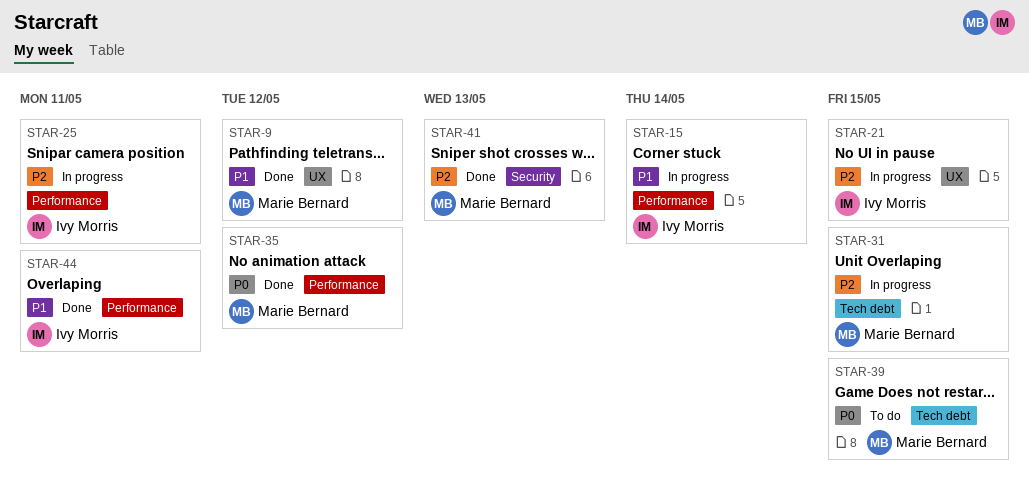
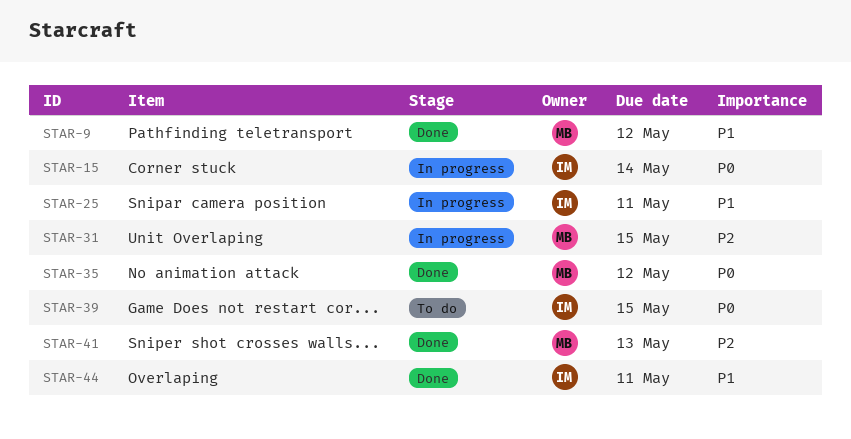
STAR-15, priority: P1 -> P0
STAR-21: present -> none
STAR-25, priority: P2 -> P1
STAR-39, owner: Marie Bernard -> Ivy Morris

